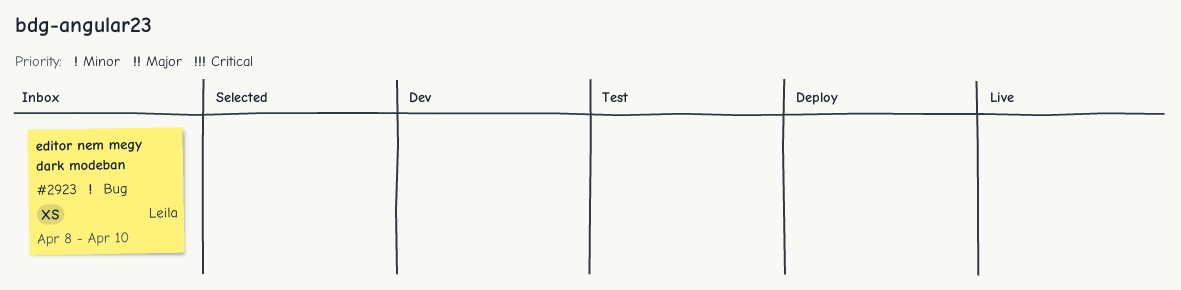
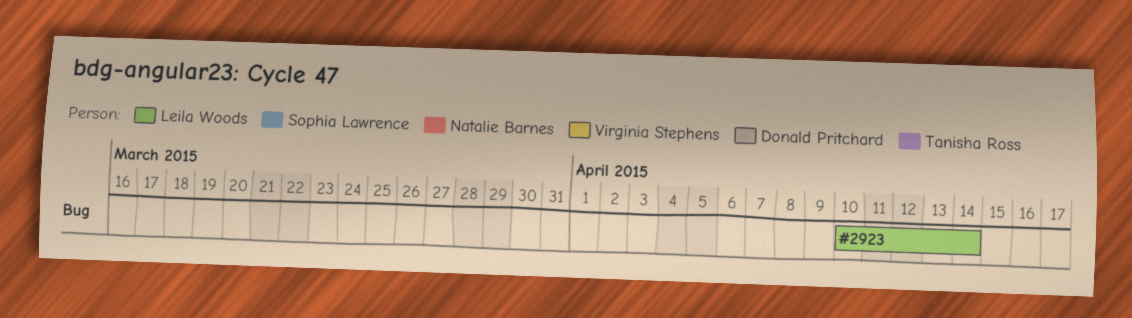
#2923, start: Apr 8 -> Apr 10
#2923, due: Apr 10 -> Apr 14

